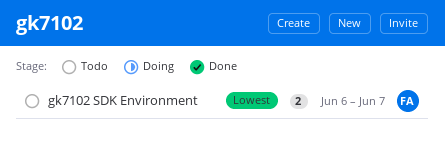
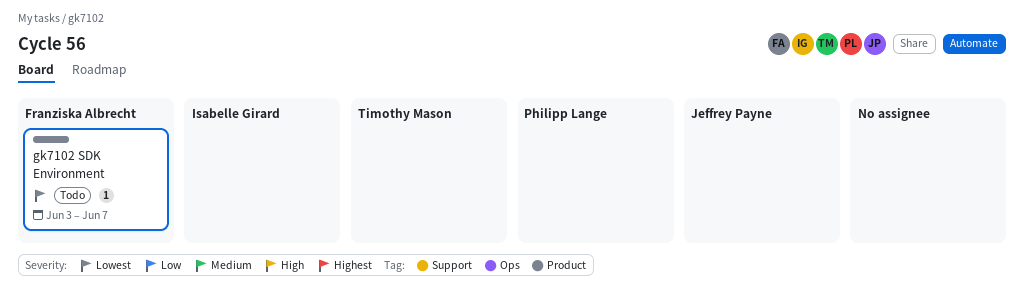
gk7102 SDK Environment, estimate: 2 -> 1
gk7102 SDK Environment, start: Jun 6 -> Jun 3

